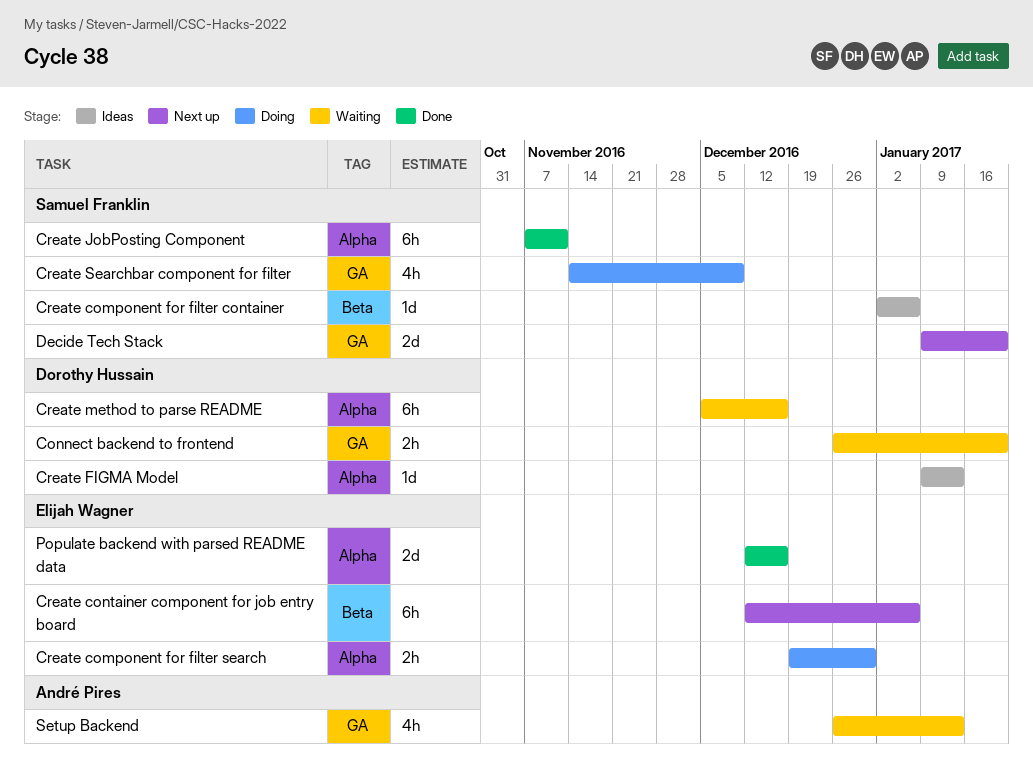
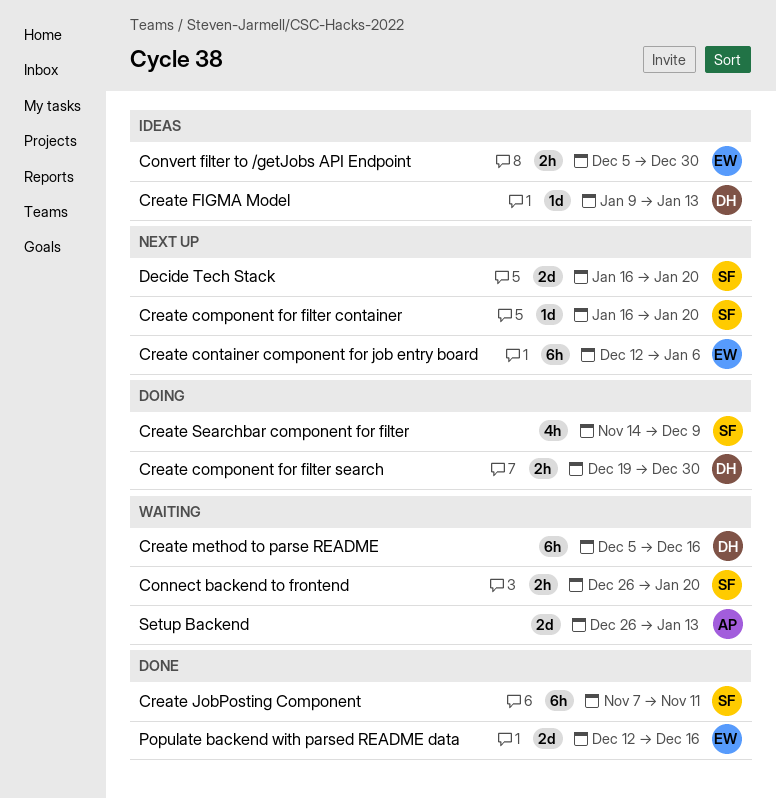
Connect backend to frontend, owner: Dorothy Hussain -> Samuel Franklin
Convert filter to /getJobs API Endpoint: none -> present
Create component for filter container, status: Ideas -> Next up
Create component for filter container, start: Jan 2 -> Jan 16
Create component for filter container, due: Jan 6 -> Jan 20
Create component for filter search, owner: Elijah Wagner -> Dorothy Hussain
Decide Tech Stack, start: Jan 9 -> Jan 16
Setup Backend, estimate: 4h -> 2d

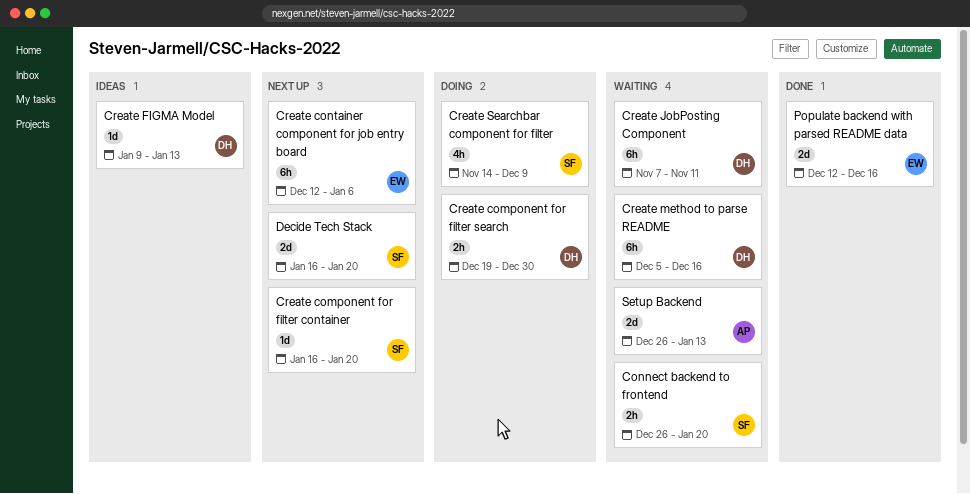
Convert filter to /getJobs API Endpoint: present -> none
Create JobPosting Component, status: Done -> Waiting
Create JobPosting Component, owner: SF -> DH

